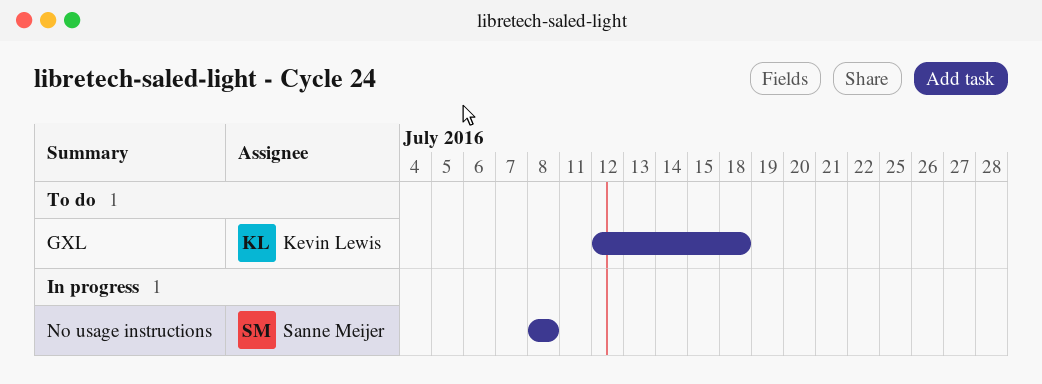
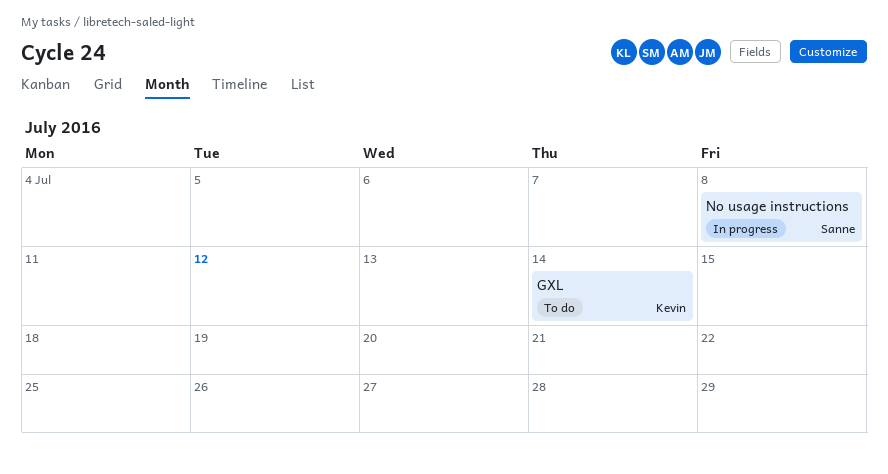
GXL, due: Jul 18 -> Jul 14

